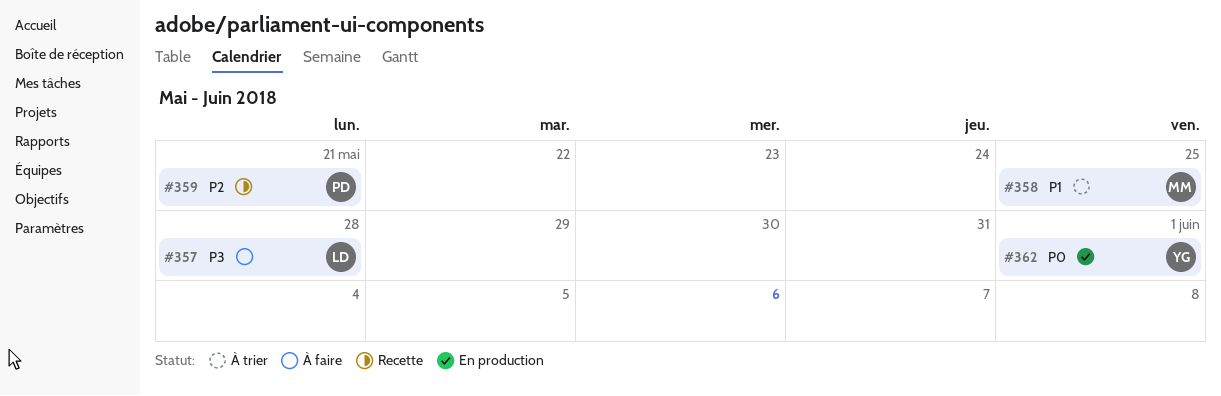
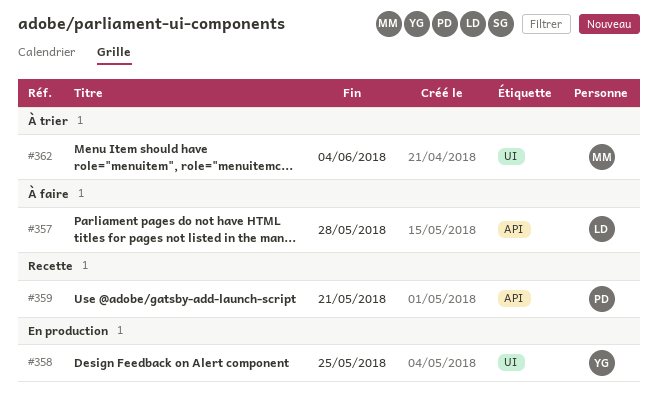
#358, status: À trier -> En production
#358, owner: MM -> YG
#362, status: En production -> À trier
#362, owner: YG -> MM
#362, due: Jun 1 -> Jun 4

